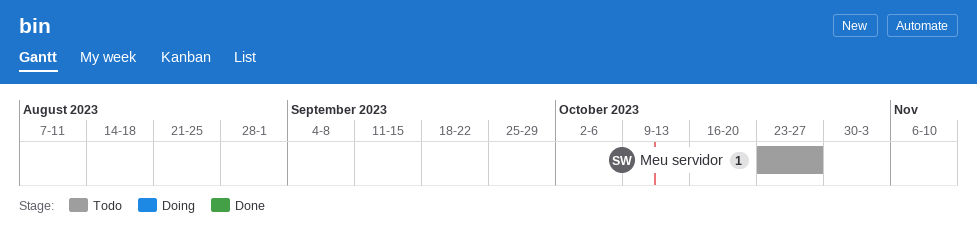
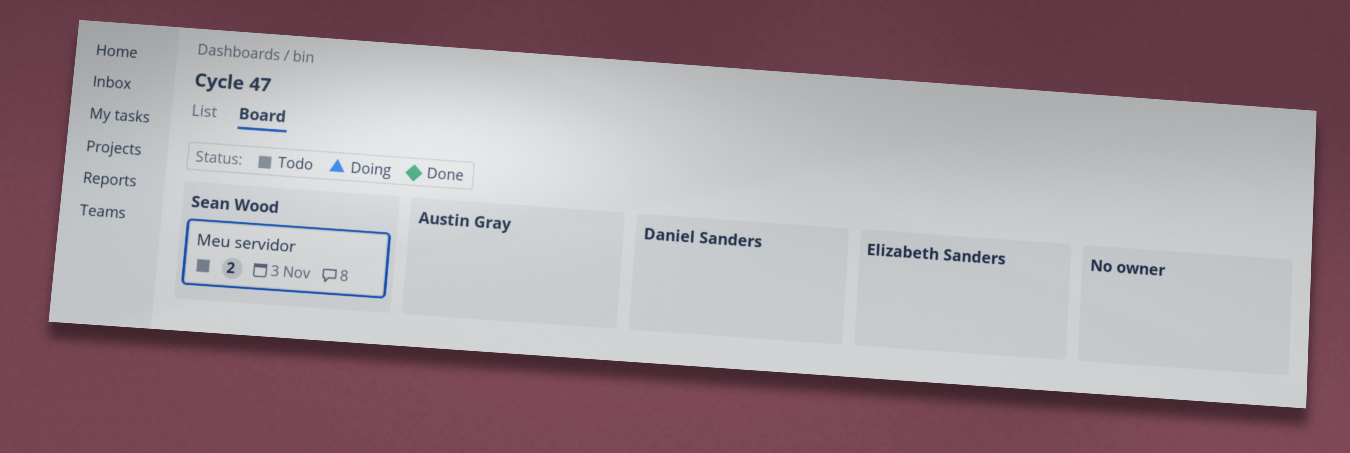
Meu servidor, estimate: 1 -> 2
Meu servidor, due: Oct 27 -> Nov 3

